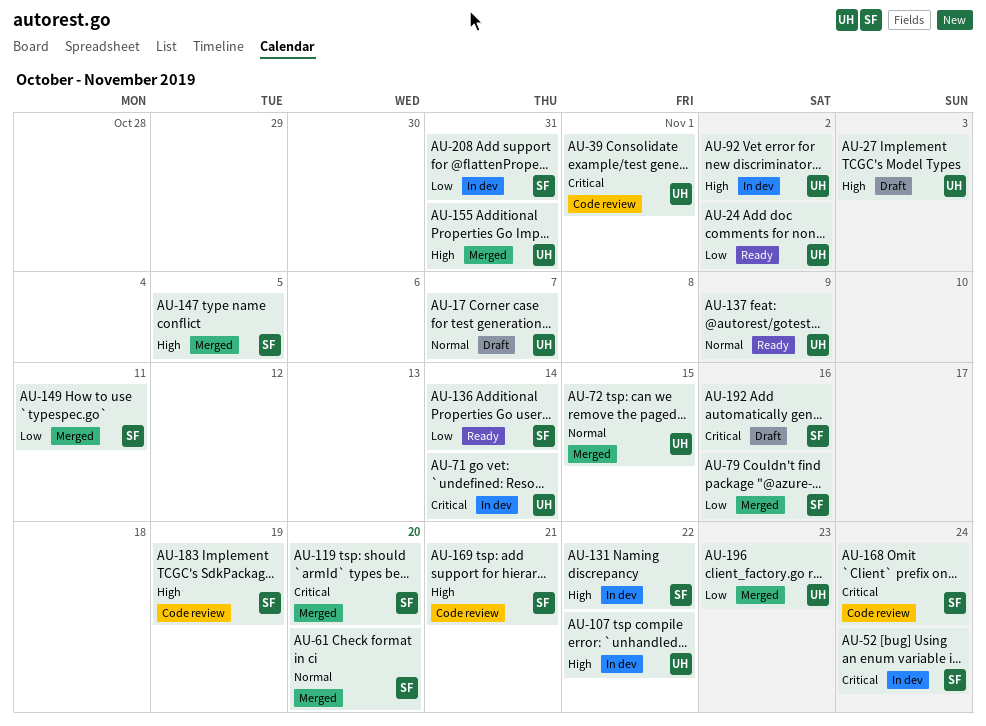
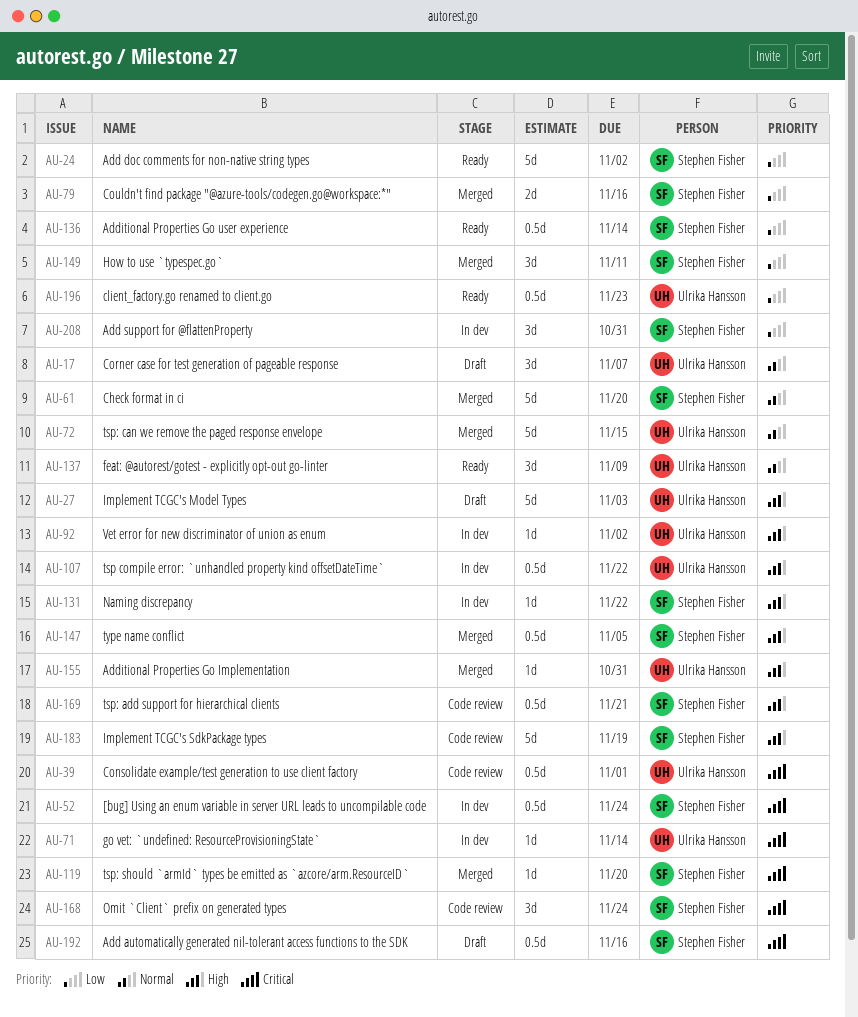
AU-24, owner: Ulrika Hansson -> Stephen Fisher
AU-196, status: Merged -> Ready

